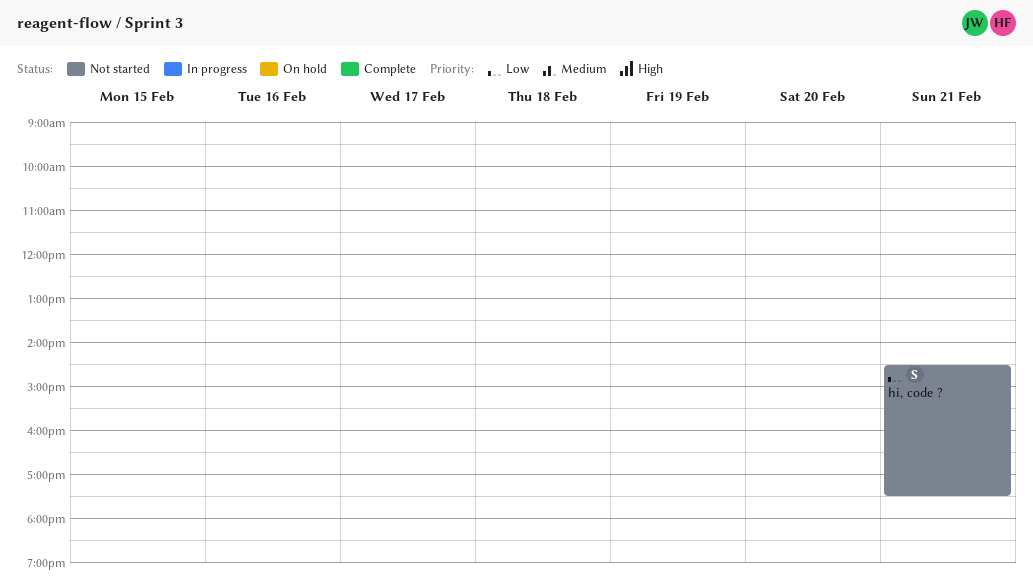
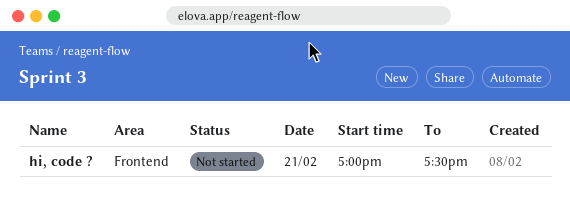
hi, code ?, begins: 14:30 -> 17:00

